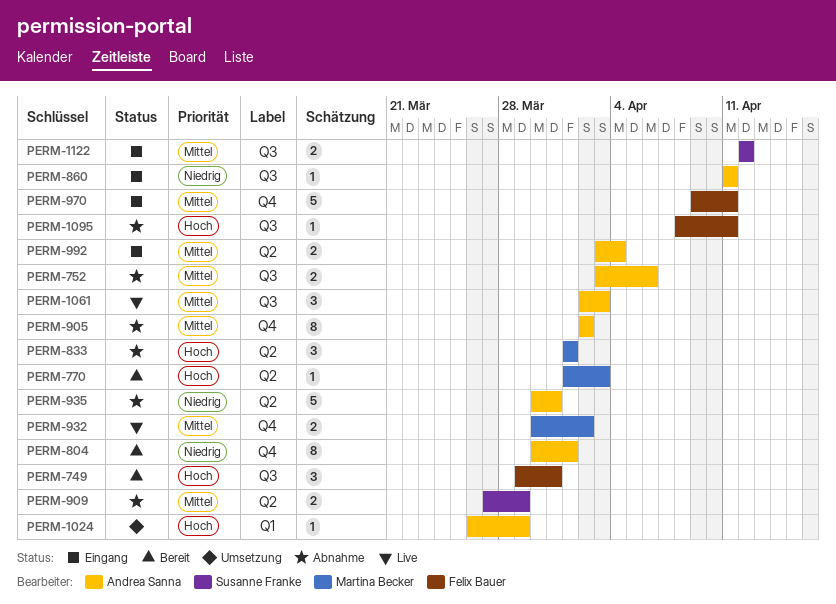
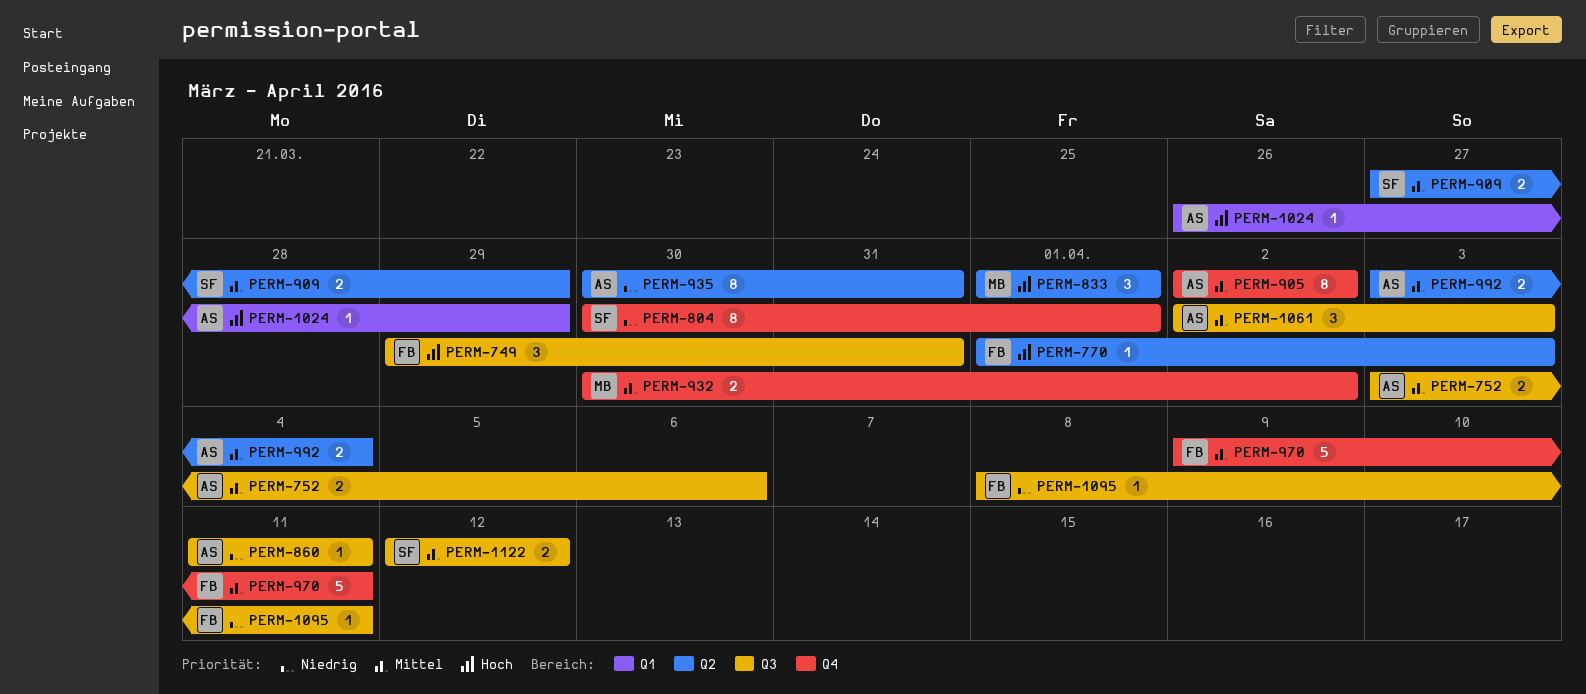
PERM-770, owner: Martina Becker -> Felix Bauer
PERM-804, owner: Andrea Sanna -> Susanne Franke
PERM-935, estimate: 5 -> 8
PERM-1095, priority: Hoch -> Niedrig

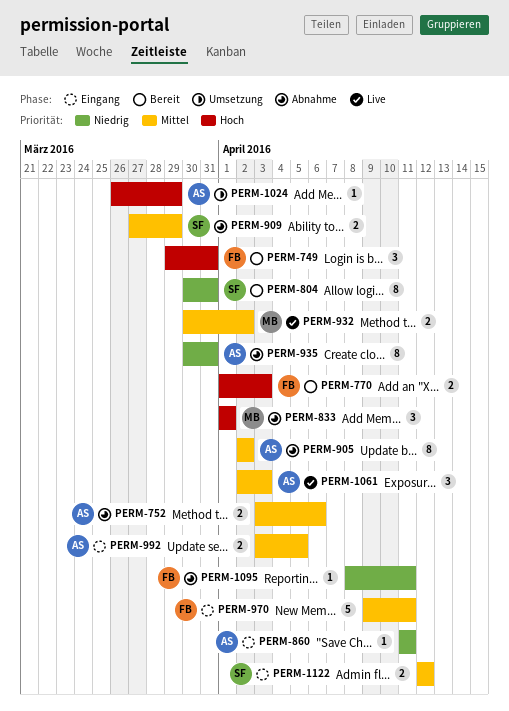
PERM-770, estimate: 1 -> 2
PERM-804, due: Apr 1 -> Mar 31
PERM-992, due: Apr 4 -> Apr 5

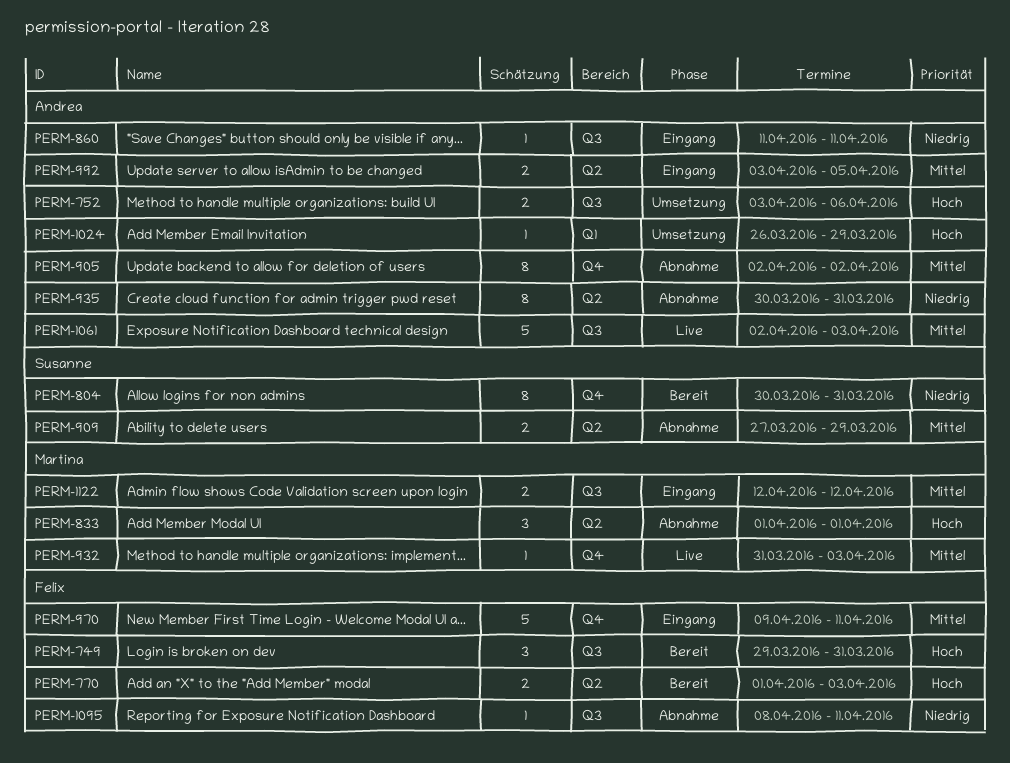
PERM-752, status: Abnahme -> Umsetzung
PERM-752, priority: Mittel -> Hoch
PERM-932, estimate: 2 -> 1
PERM-932, start: Mar 30 -> Mar 31
PERM-932, due: Apr 2 -> Apr 3
PERM-1061, estimate: 3 -> 5
PERM-1122, owner: Susanne -> Martina

